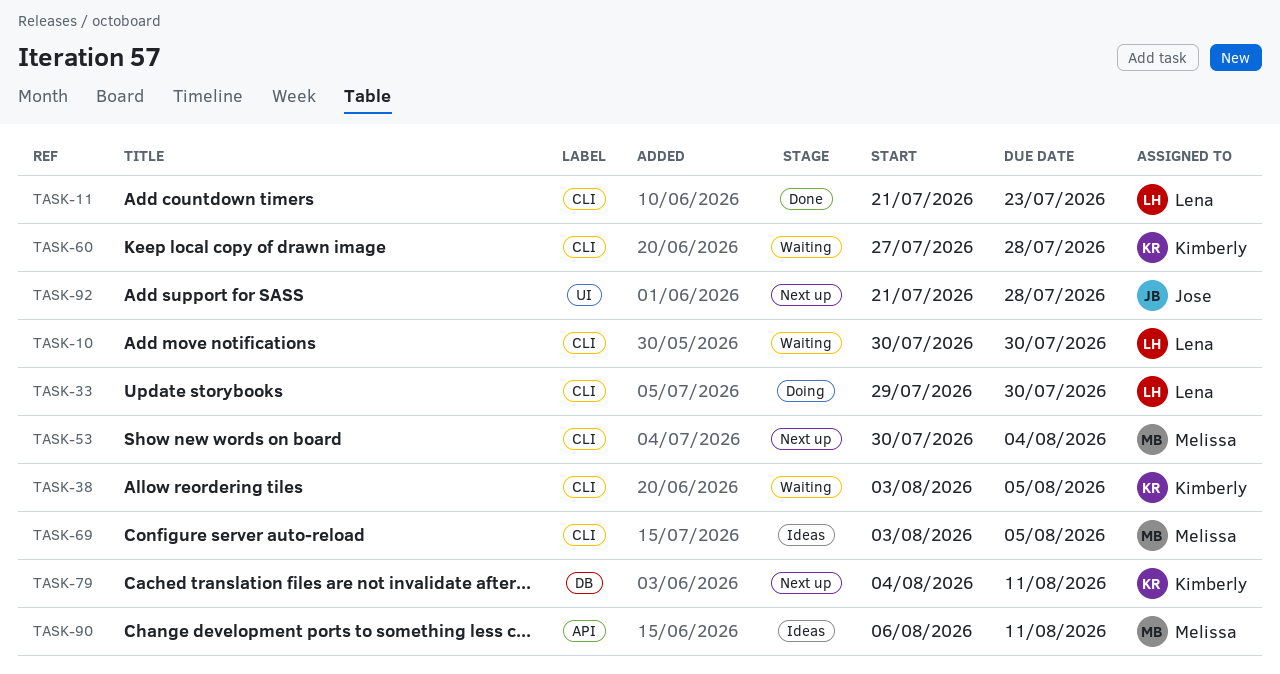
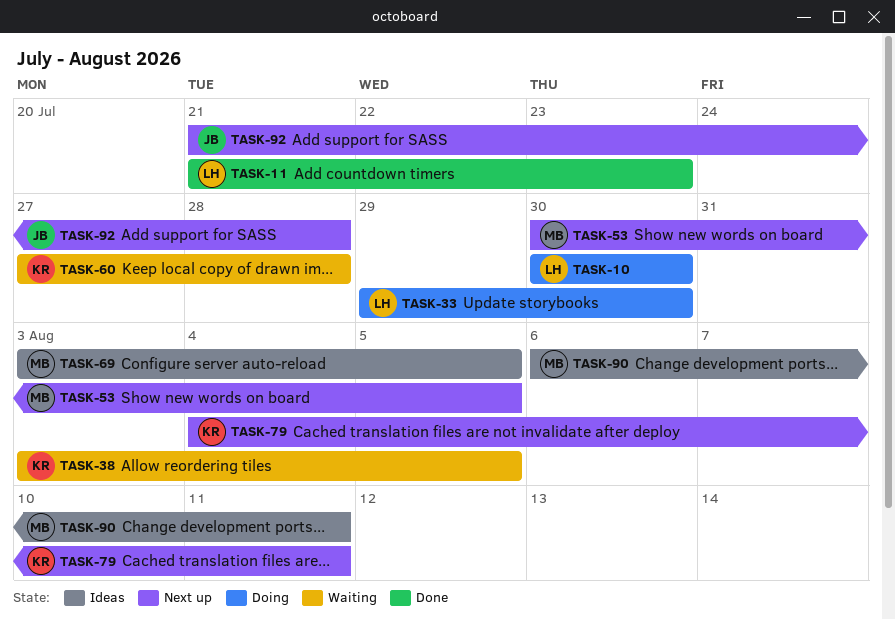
TASK-10, status: Waiting -> Doing
TASK-53, due: Aug 4 -> Aug 5

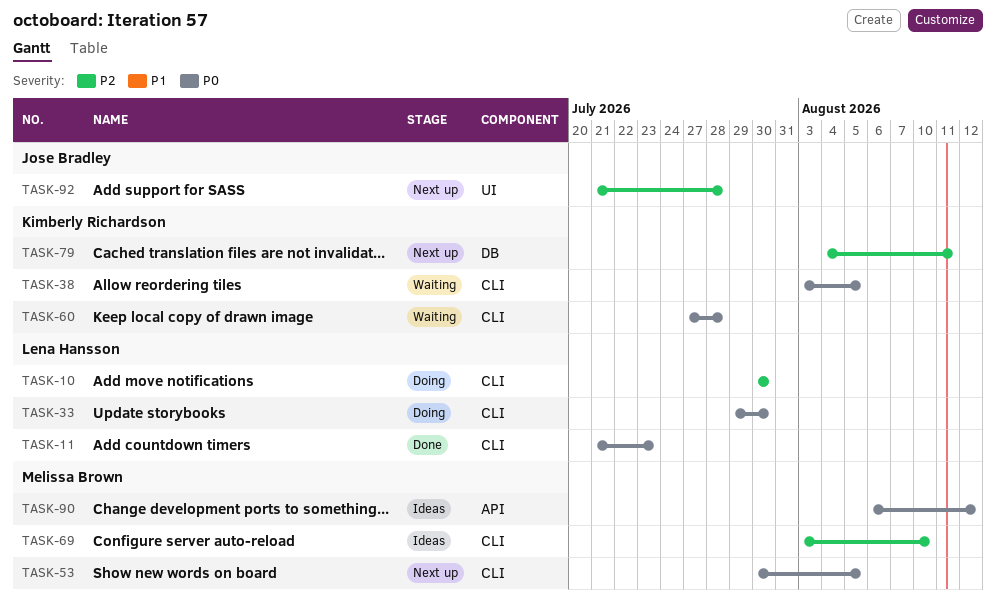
TASK-69, due: Aug 5 -> Aug 10
TASK-90, due: Aug 11 -> Aug 12

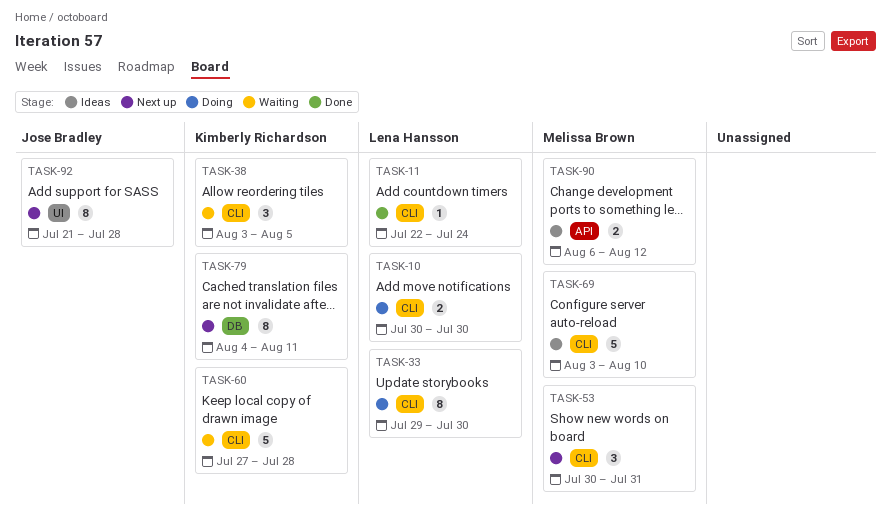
TASK-11, start: Jul 21 -> Jul 22
TASK-11, due: Jul 23 -> Jul 24
TASK-53, due: Aug 5 -> Jul 31

